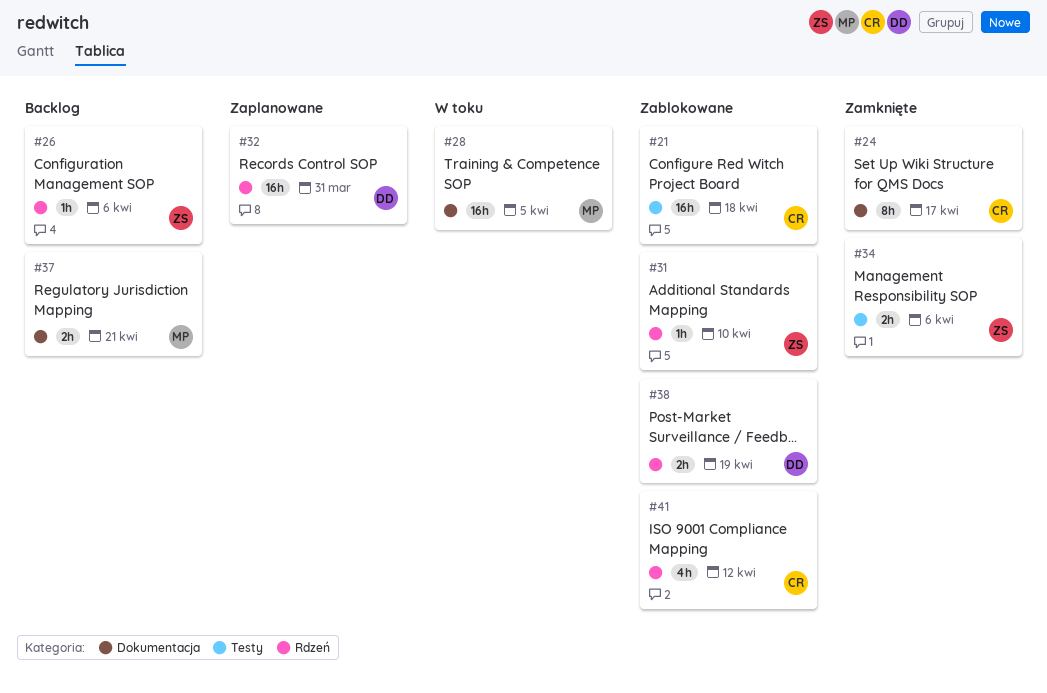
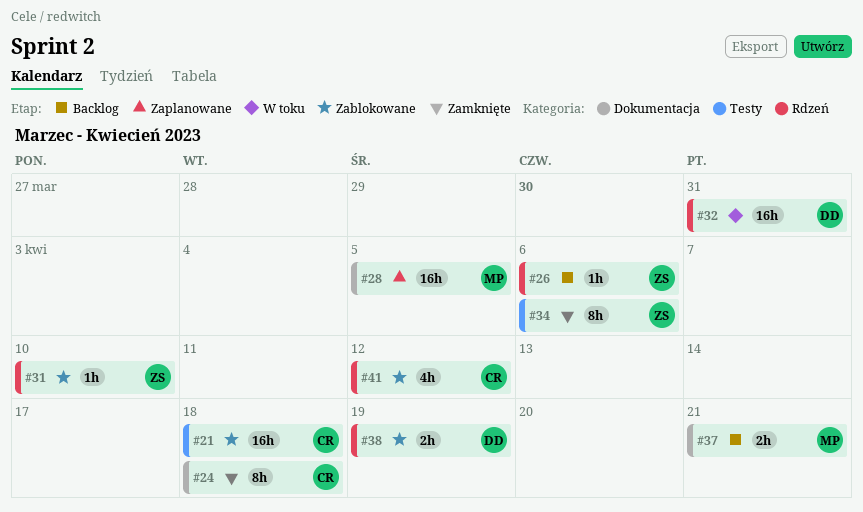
#24, due: Apr 17 -> Apr 18
#28, status: W toku -> Zaplanowane
#32, status: Zaplanowane -> W toku
#34, estimate: 2h -> 8h

